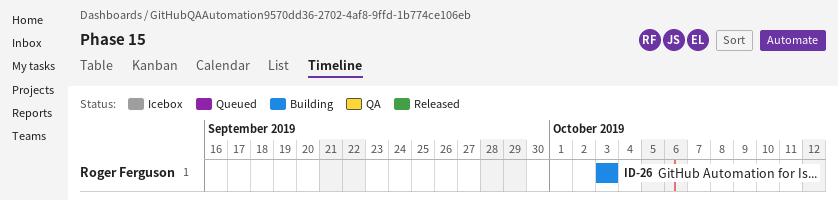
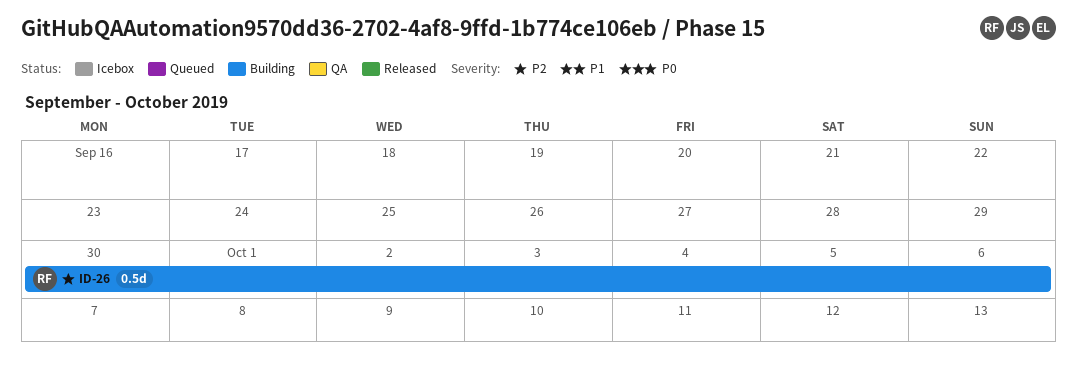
ID-26, start: Oct 3 -> Sep 30
ID-26, due: Oct 3 -> Oct 6

